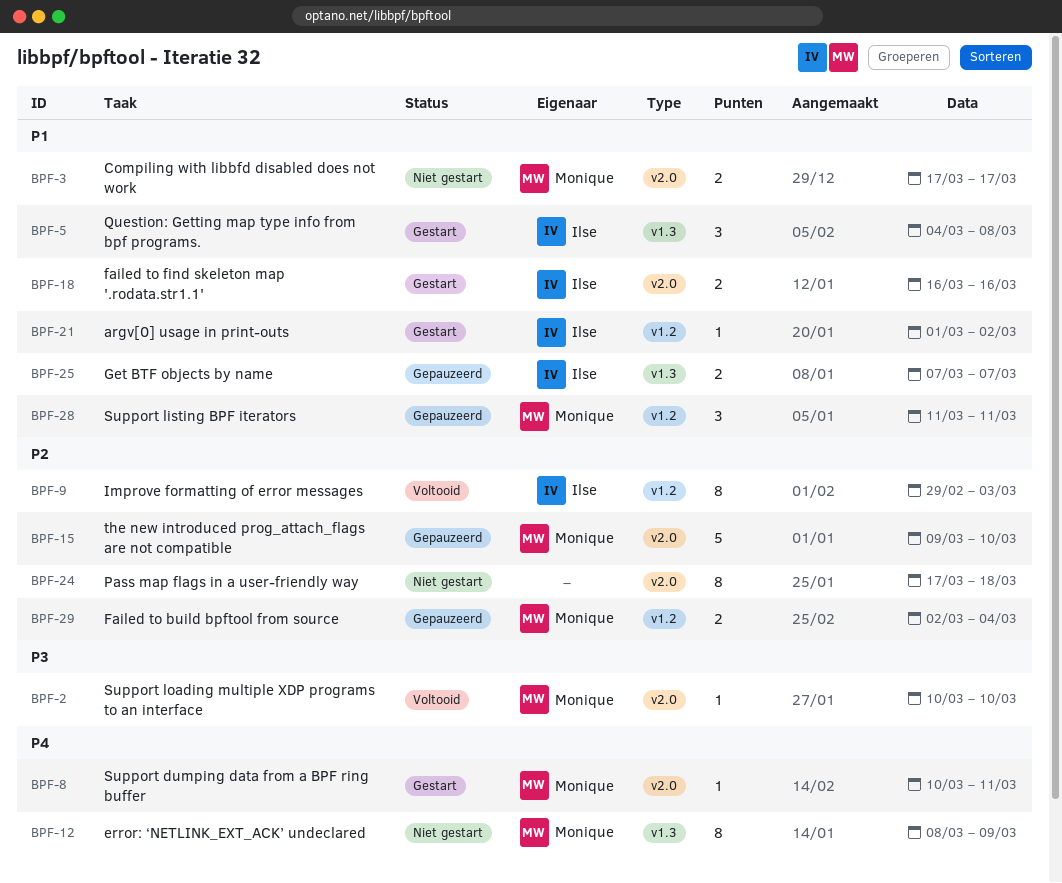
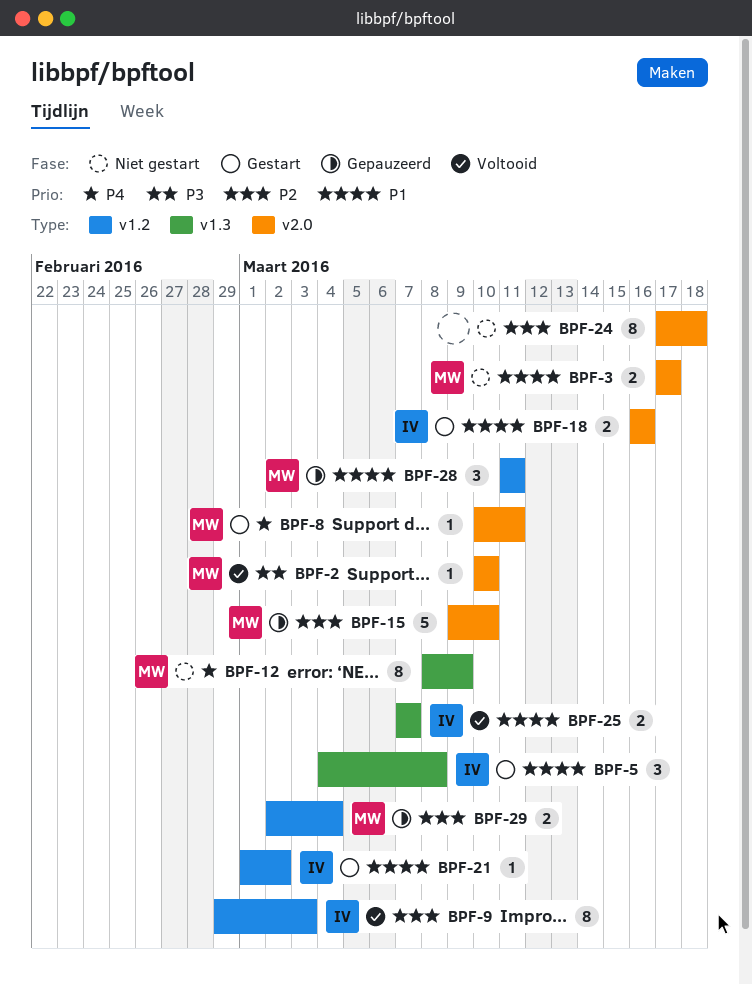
BPF-25, status: Gepauzeerd -> Voltooid

